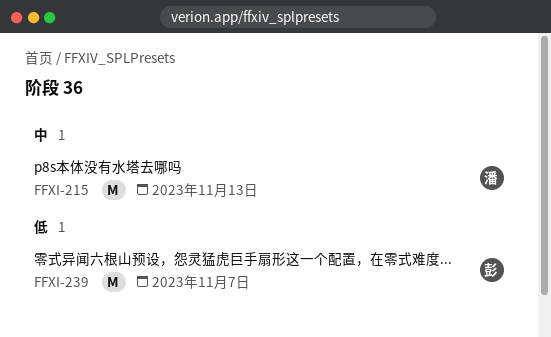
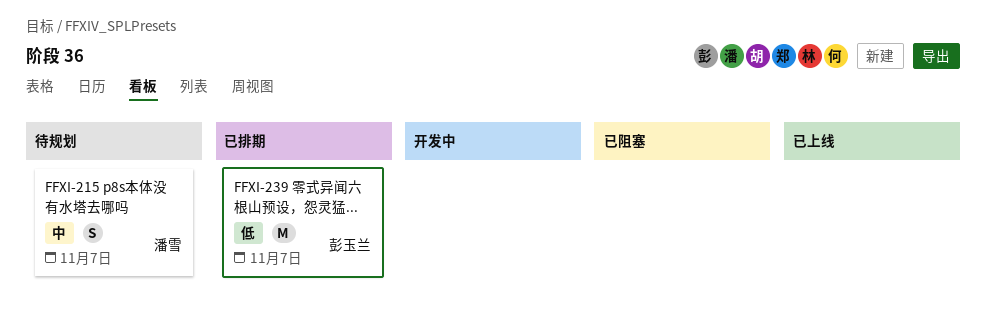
FFXI-215, estimate: M -> S
FFXI-215, due: Nov 13 -> Nov 7

